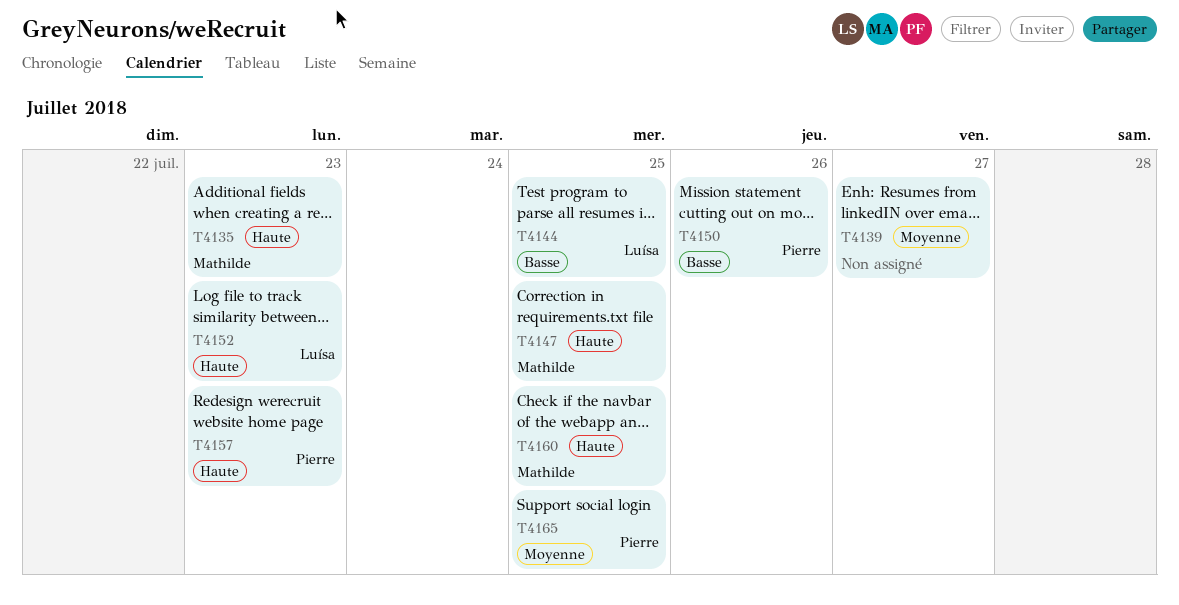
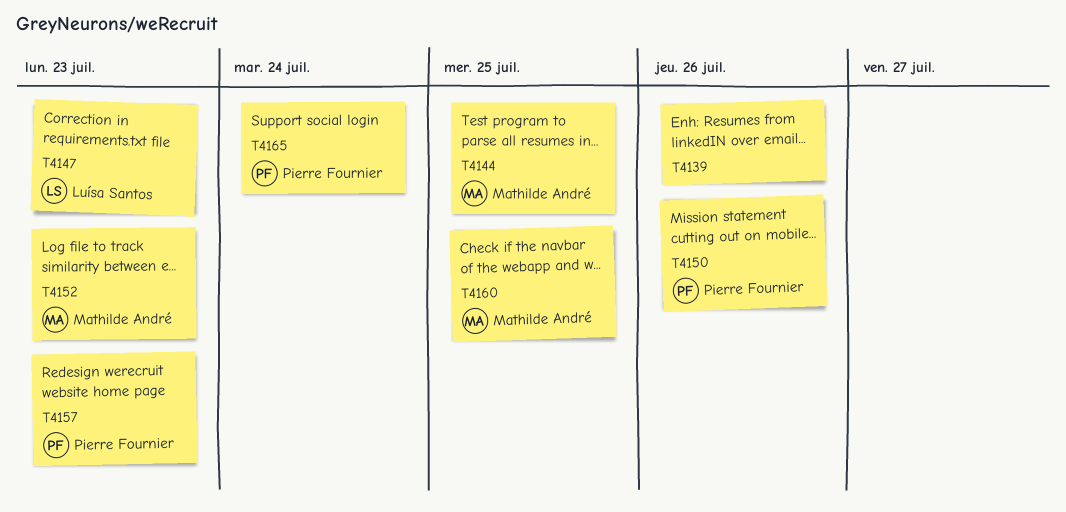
T4135: present -> none
T4139, due: Jul 27 -> Jul 26
T4144, owner: Luísa Santos -> Mathilde André
T4147, owner: Mathilde André -> Luísa Santos
T4147, due: Jul 25 -> Jul 23
T4152, owner: Luísa Santos -> Mathilde André
T4165, due: Jul 25 -> Jul 24

